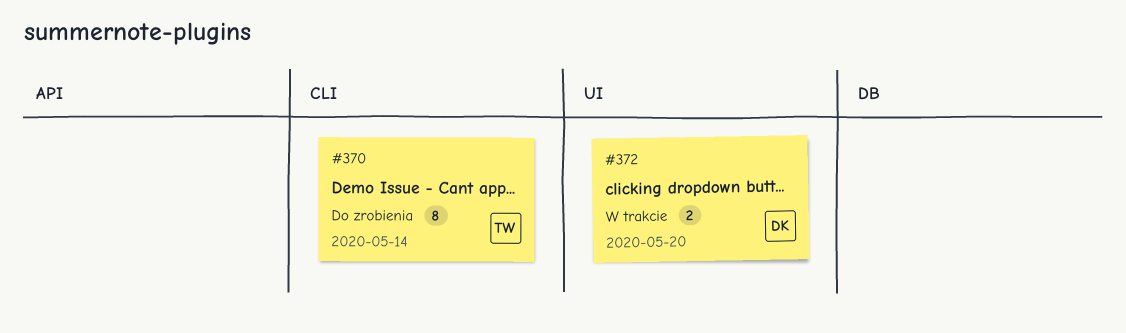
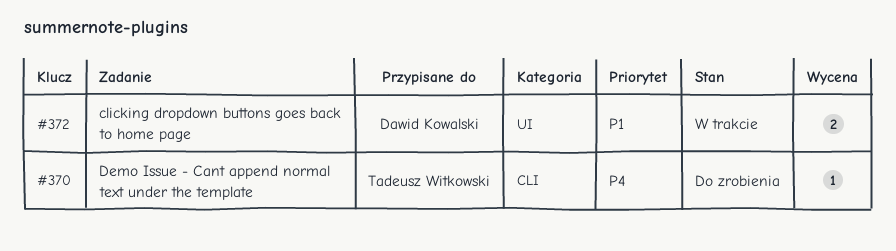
#370, estimate: 8 -> 1

